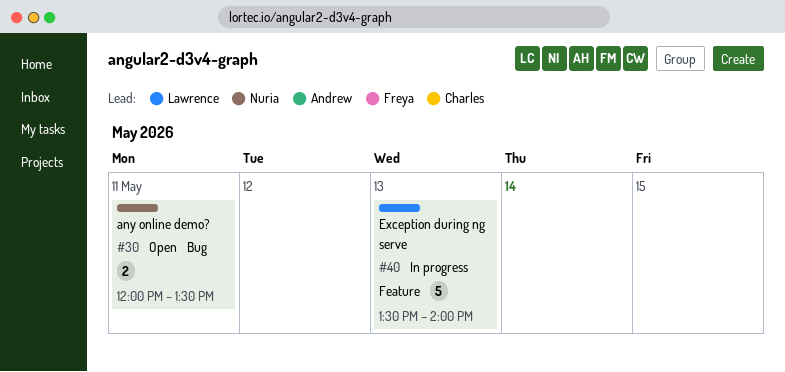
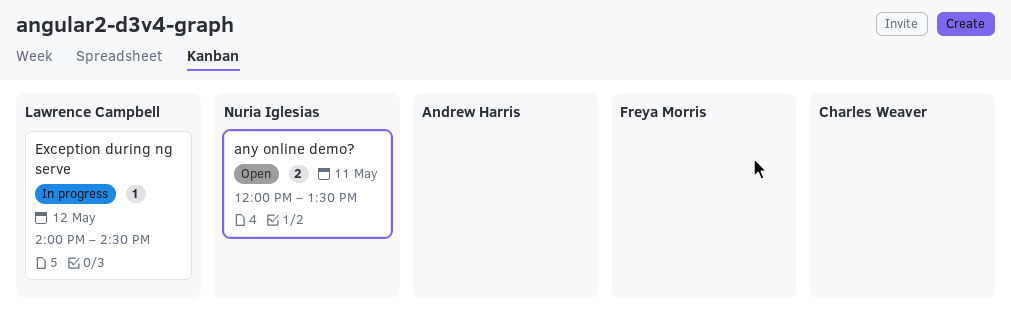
Exception during ng serve, estimate: 5 -> 1
Exception during ng serve, day: May 13 -> May 12
Exception during ng serve, begins: 13:30 -> 14:00
Exception during ng serve, ends: 14:00 -> 14:30

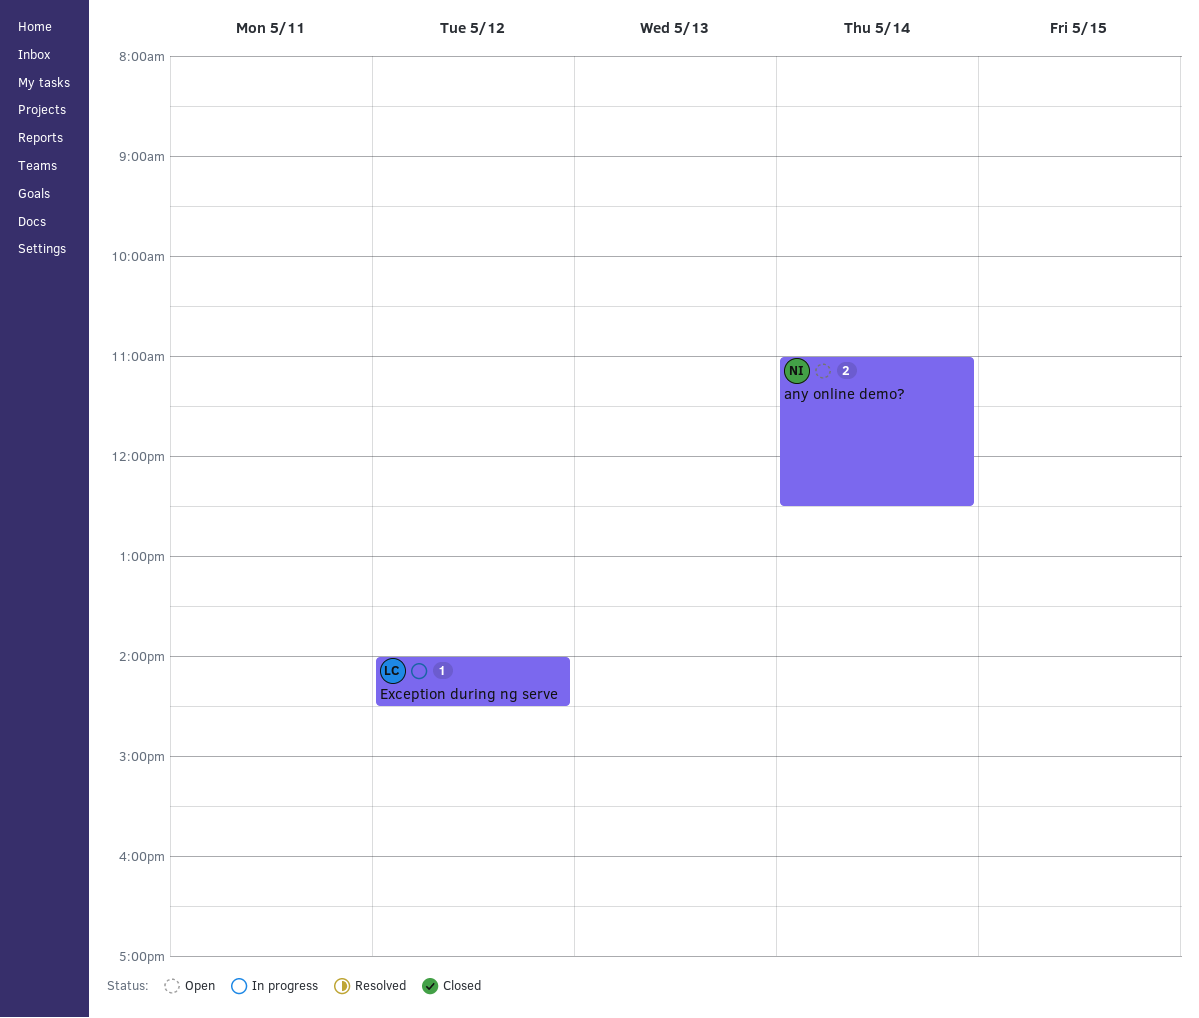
any online demo?, day: May 11 -> May 14
any online demo?, begins: 12:00 -> 11:00
any online demo?, ends: 13:30 -> 12:30

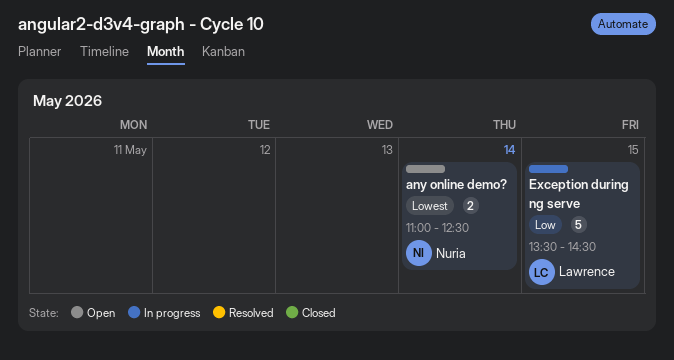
Exception during ng serve, estimate: 1 -> 5
Exception during ng serve, day: May 12 -> May 15
Exception during ng serve, begins: 14:00 -> 13:30

